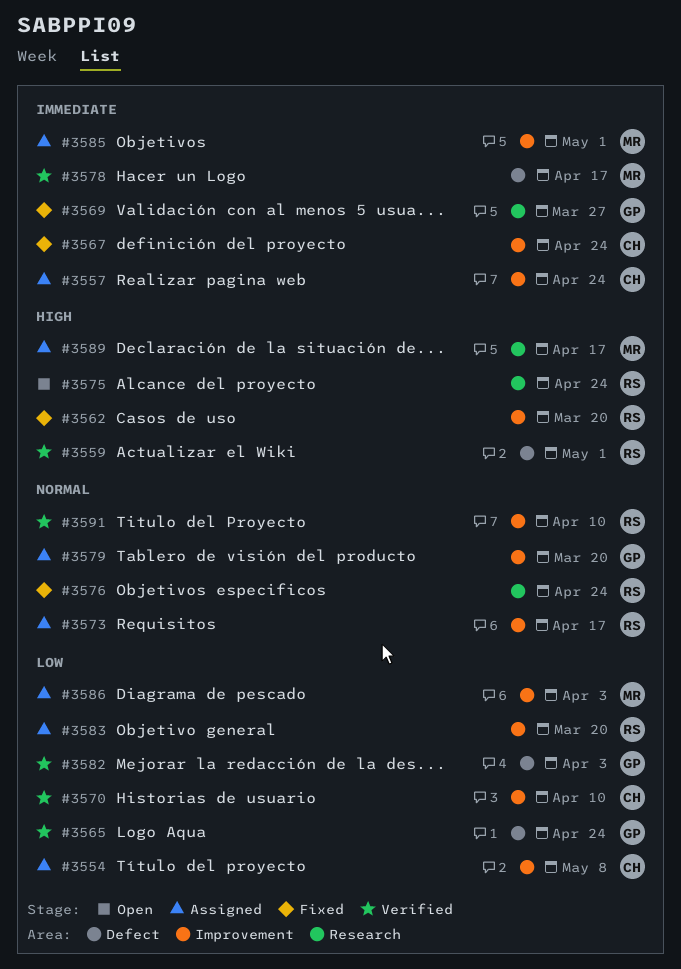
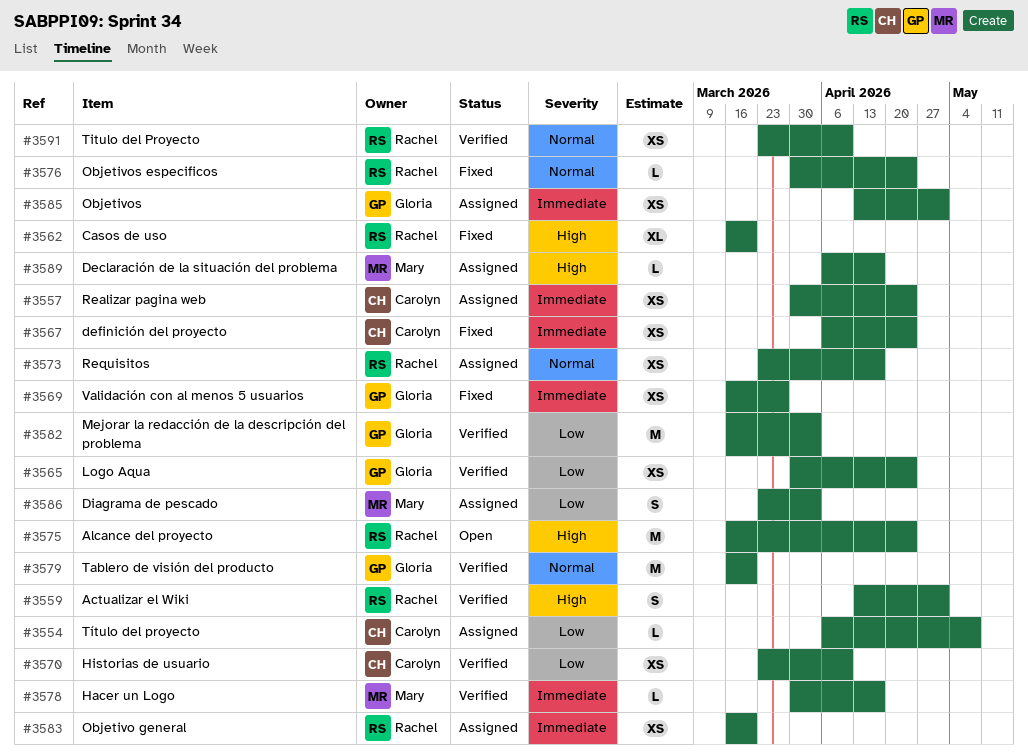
#3579, status: Assigned -> Verified
#3583, priority: Low -> Immediate
#3585, owner: Mary -> Gloria

